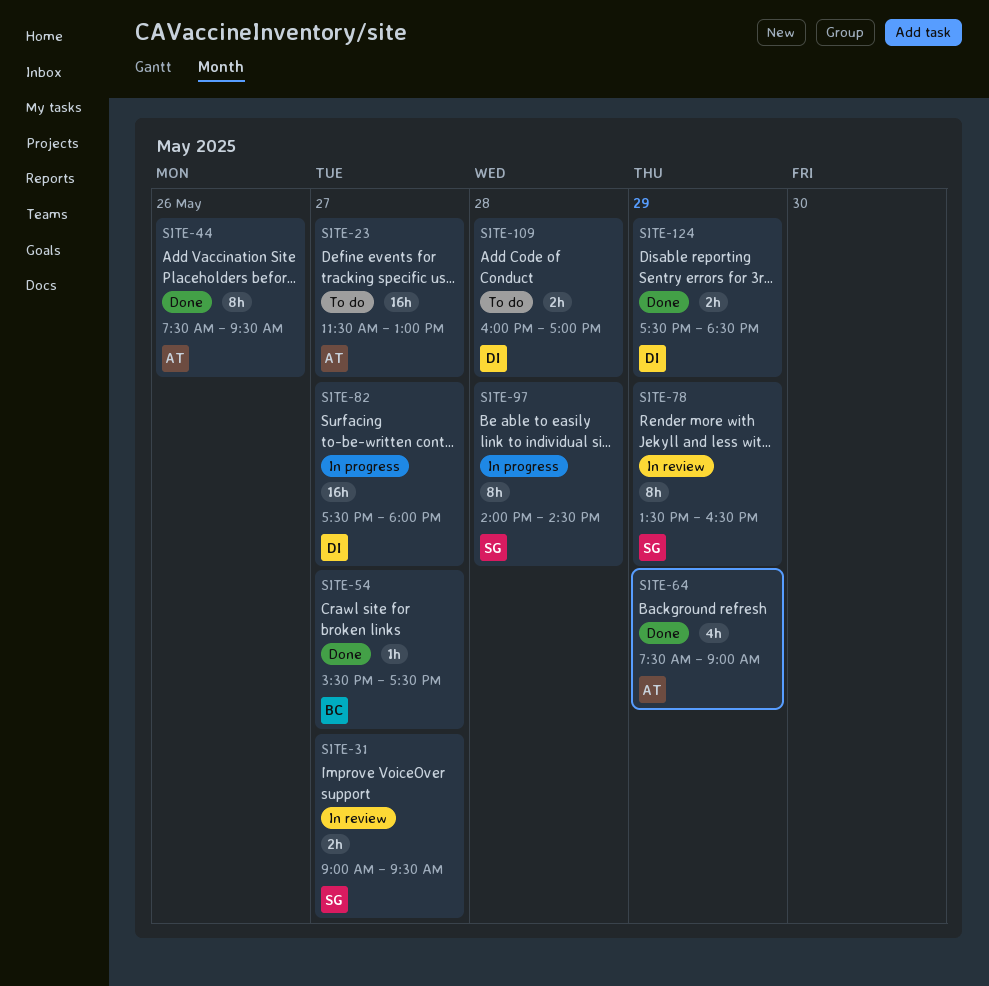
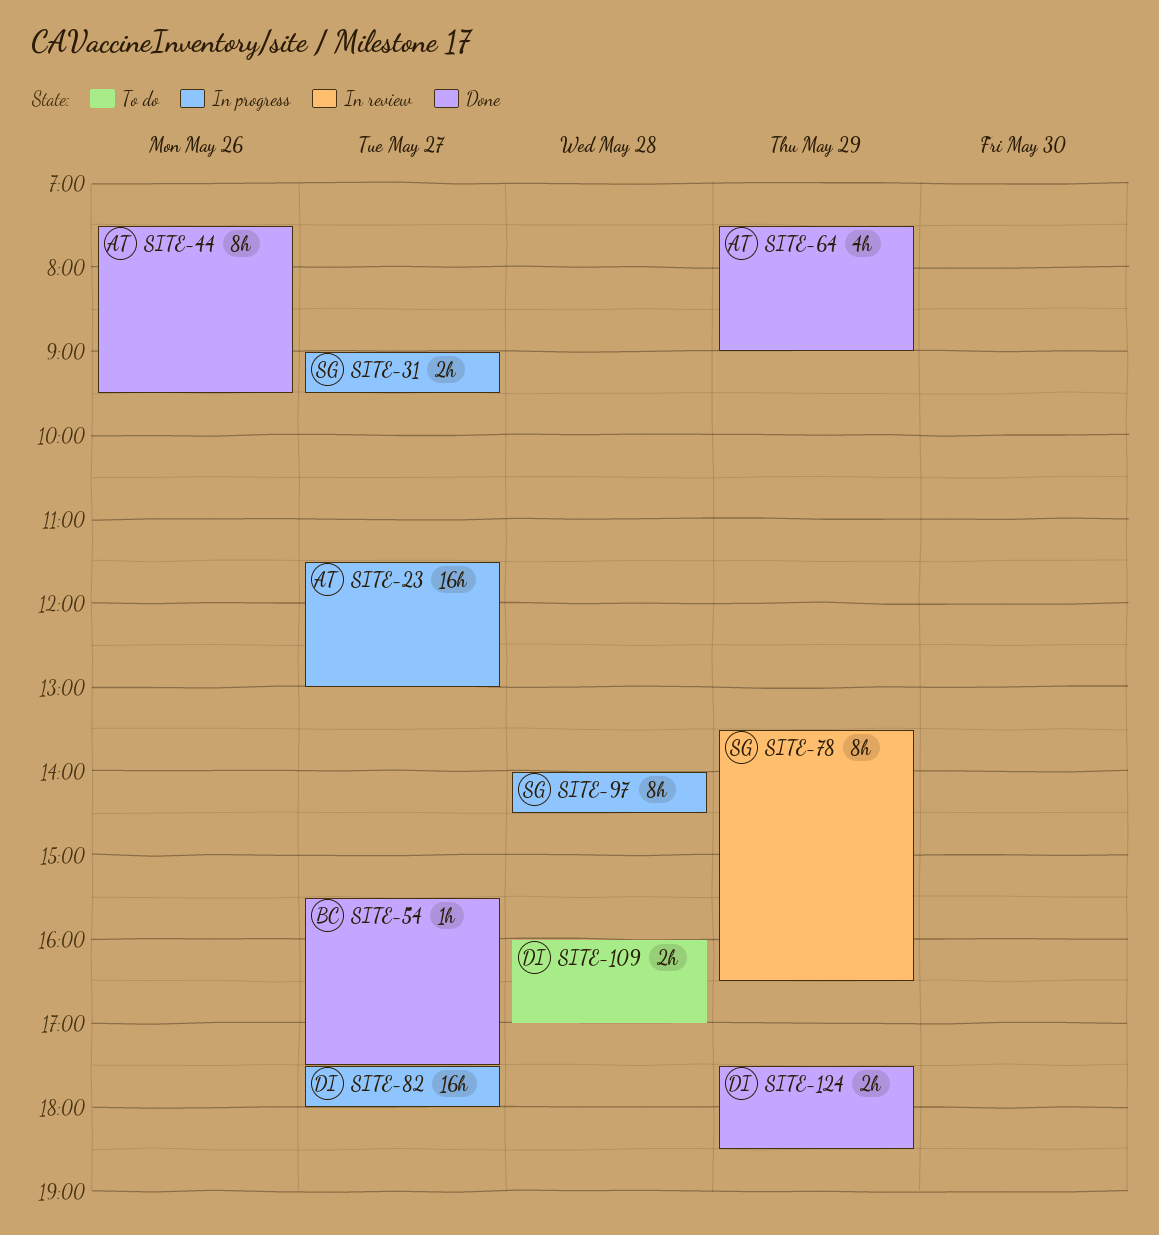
SITE-23, status: To do -> In progress
SITE-31, status: In review -> In progress

